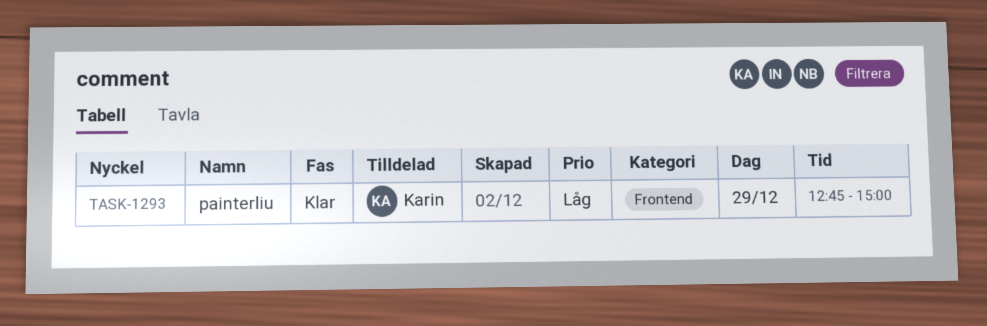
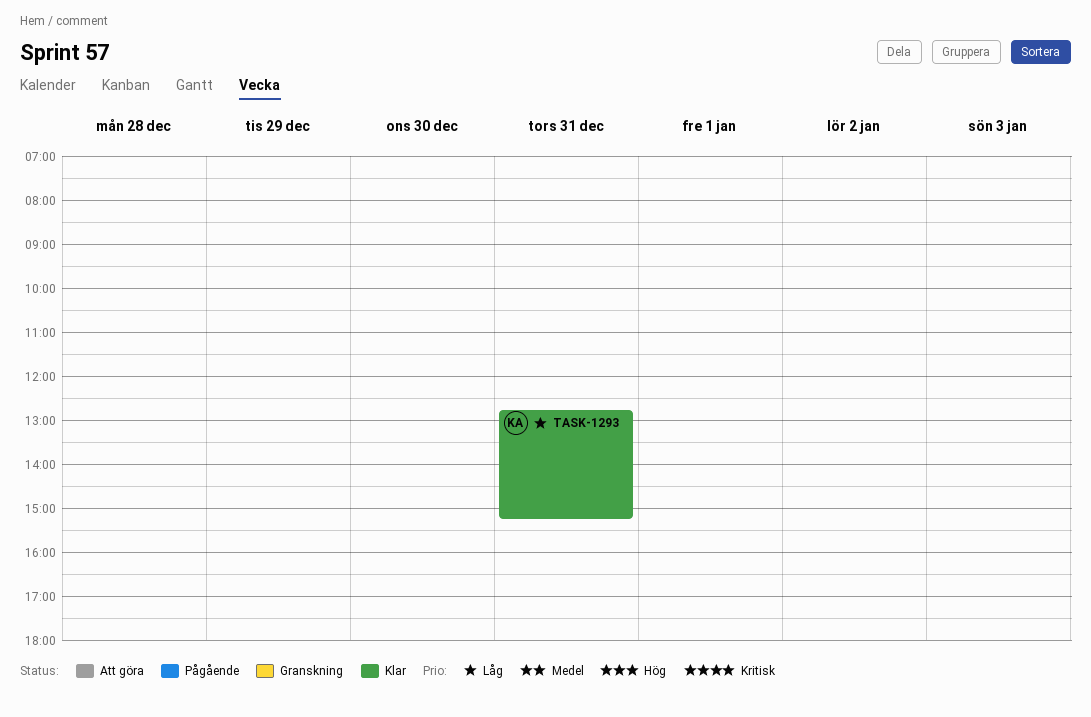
TASK-1293, day: Dec 29 -> Dec 31
TASK-1293, ends: 15:00 -> 15:15

